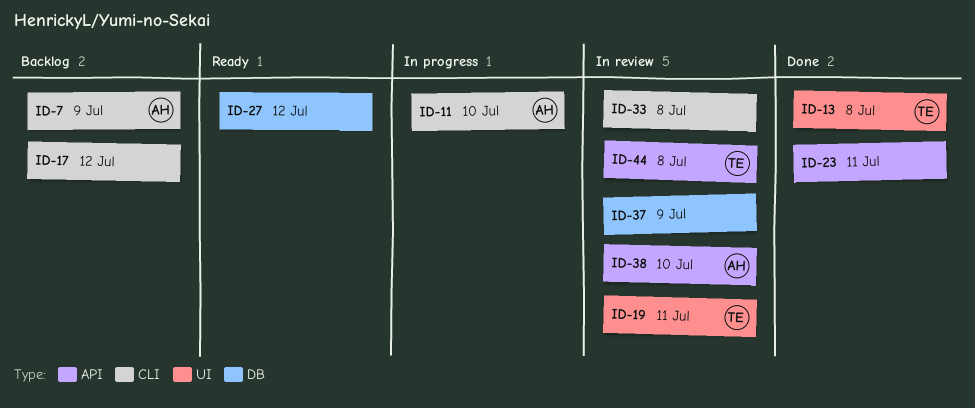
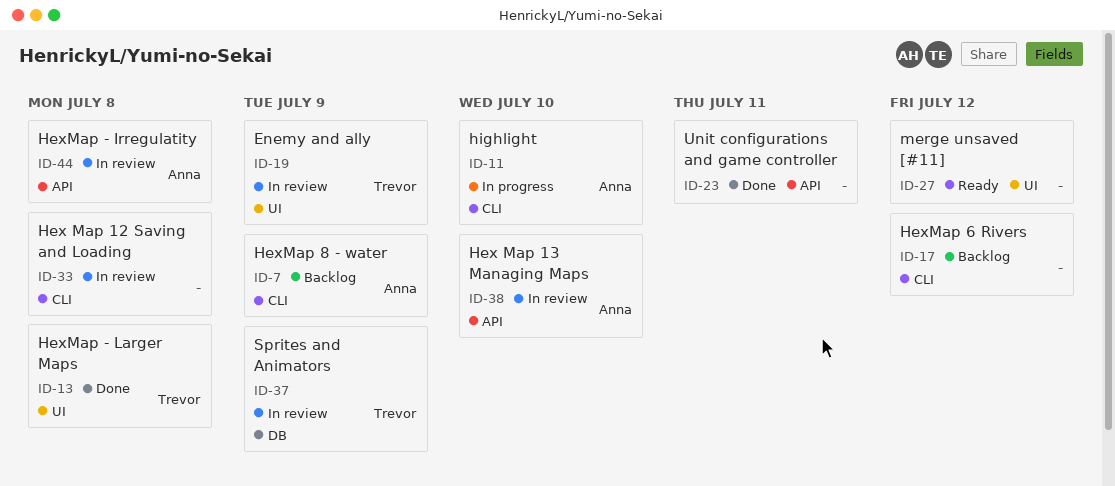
ID-19, due: Jul 11 -> Jul 9
ID-27, label: DB -> UI
ID-37, owner: none -> Trevor
ID-44, owner: Trevor -> Anna

